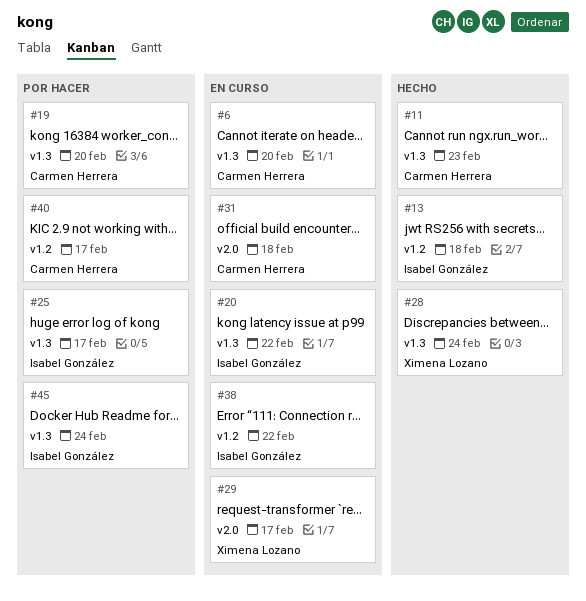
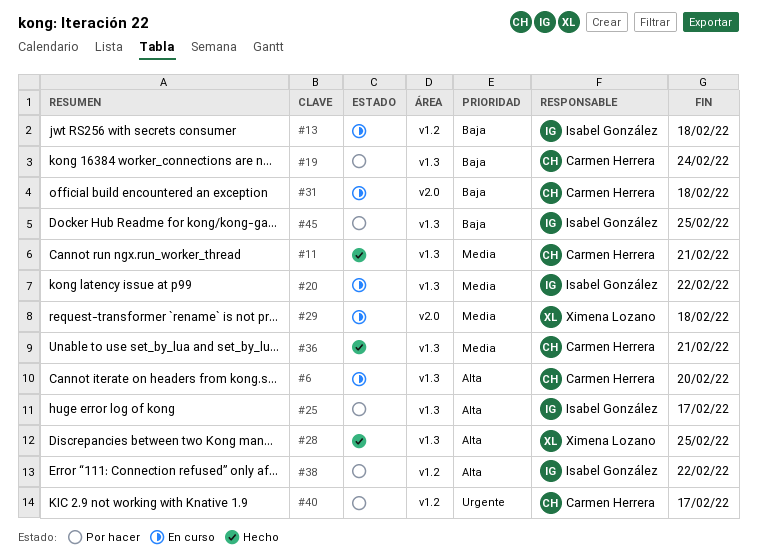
#11, due: Feb 23 -> Feb 21
#13, status: Hecho -> En curso
#19, due: Feb 20 -> Feb 24
#28, due: Feb 24 -> Feb 25
#29, due: Feb 17 -> Feb 18
#36: none -> present
#38, status: En curso -> Por hacer
#45, due: Feb 24 -> Feb 25

